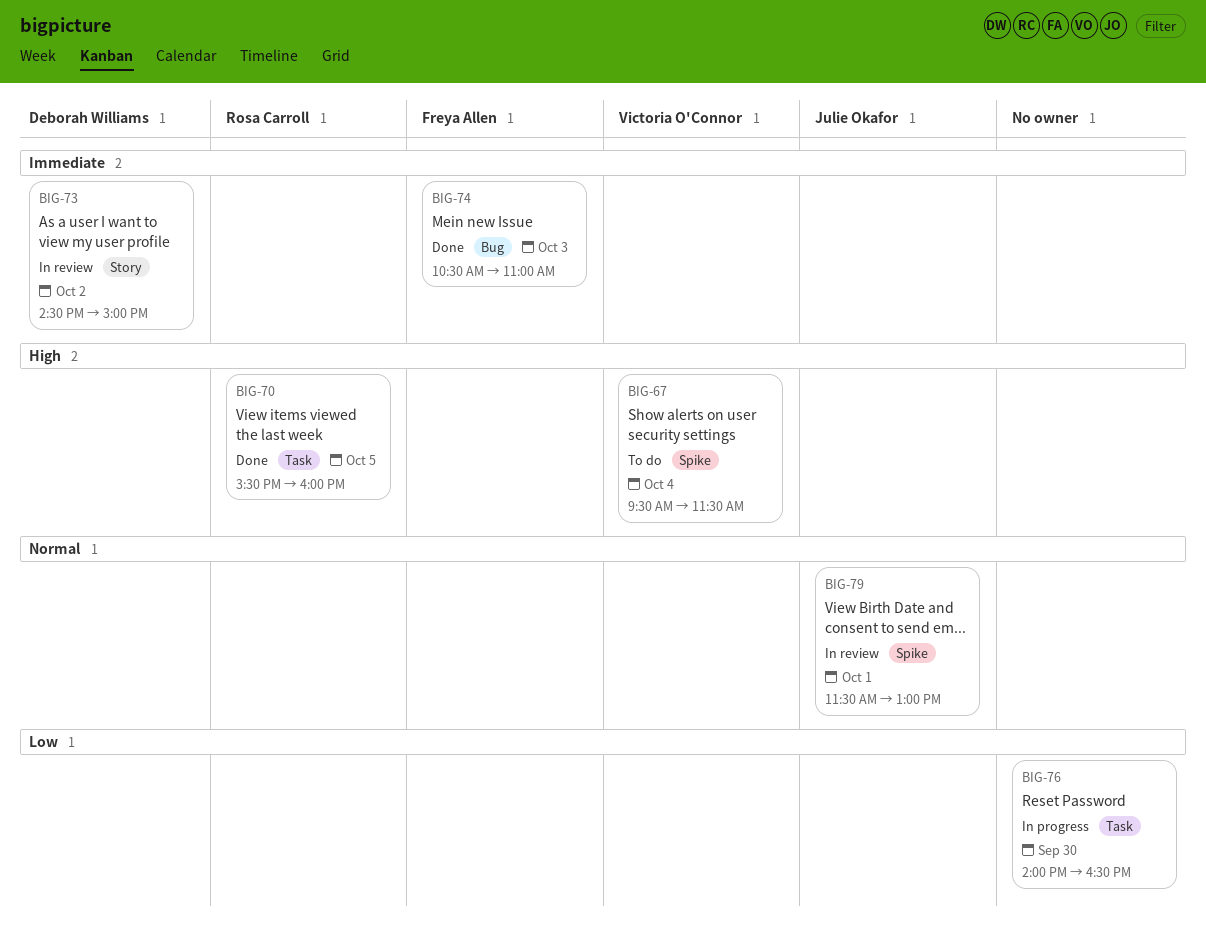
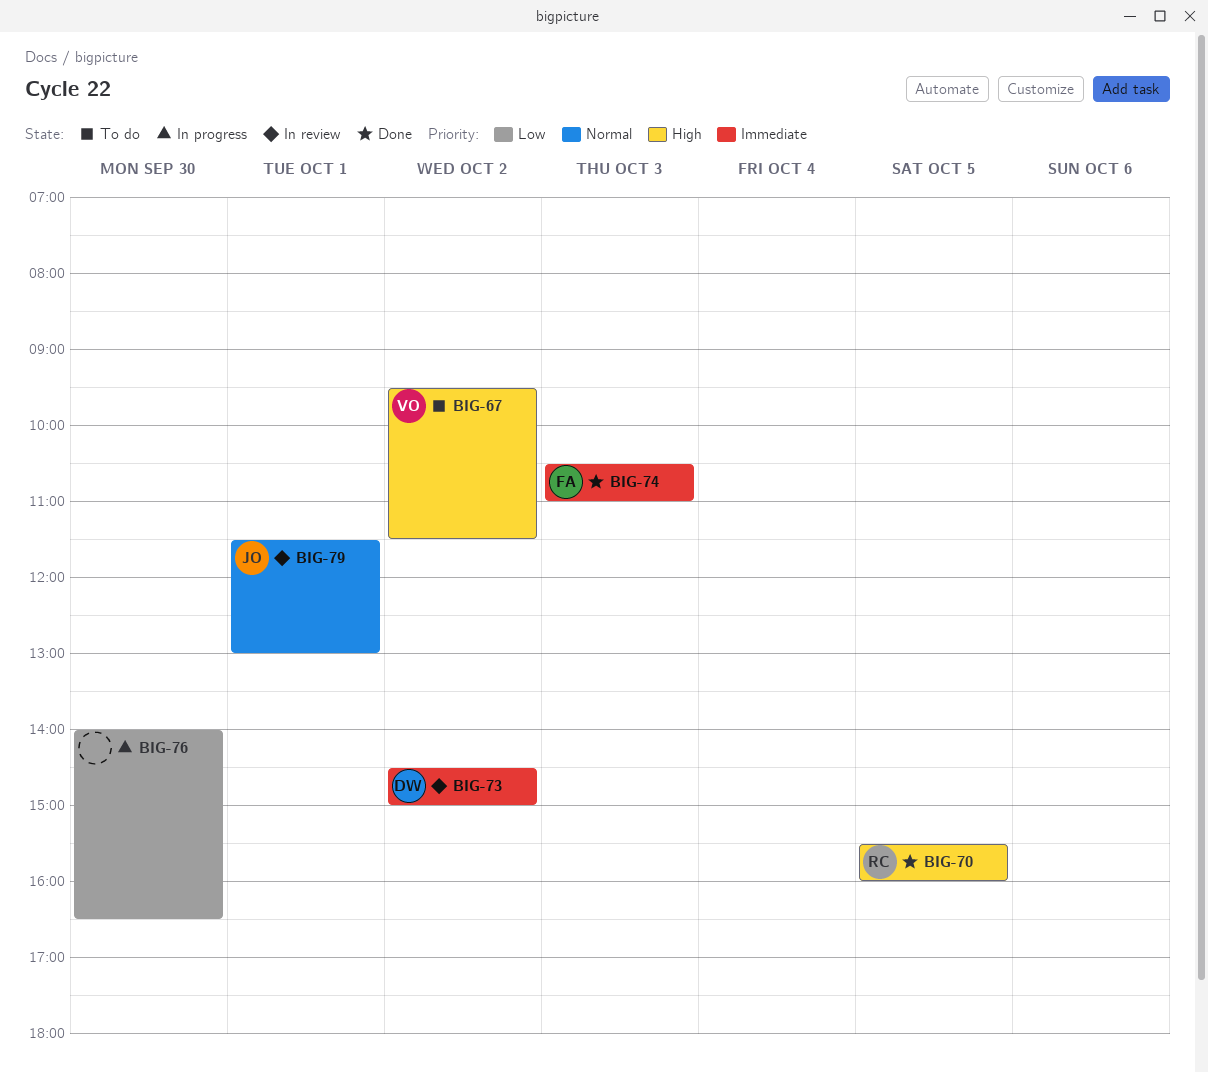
BIG-67, day: Oct 4 -> Oct 2

